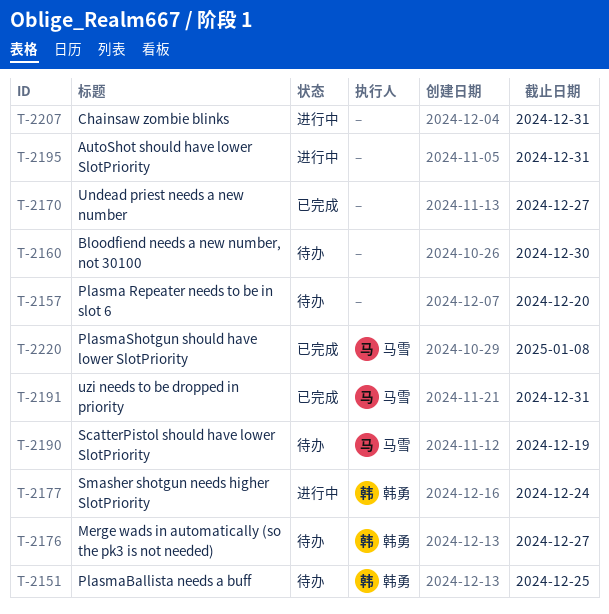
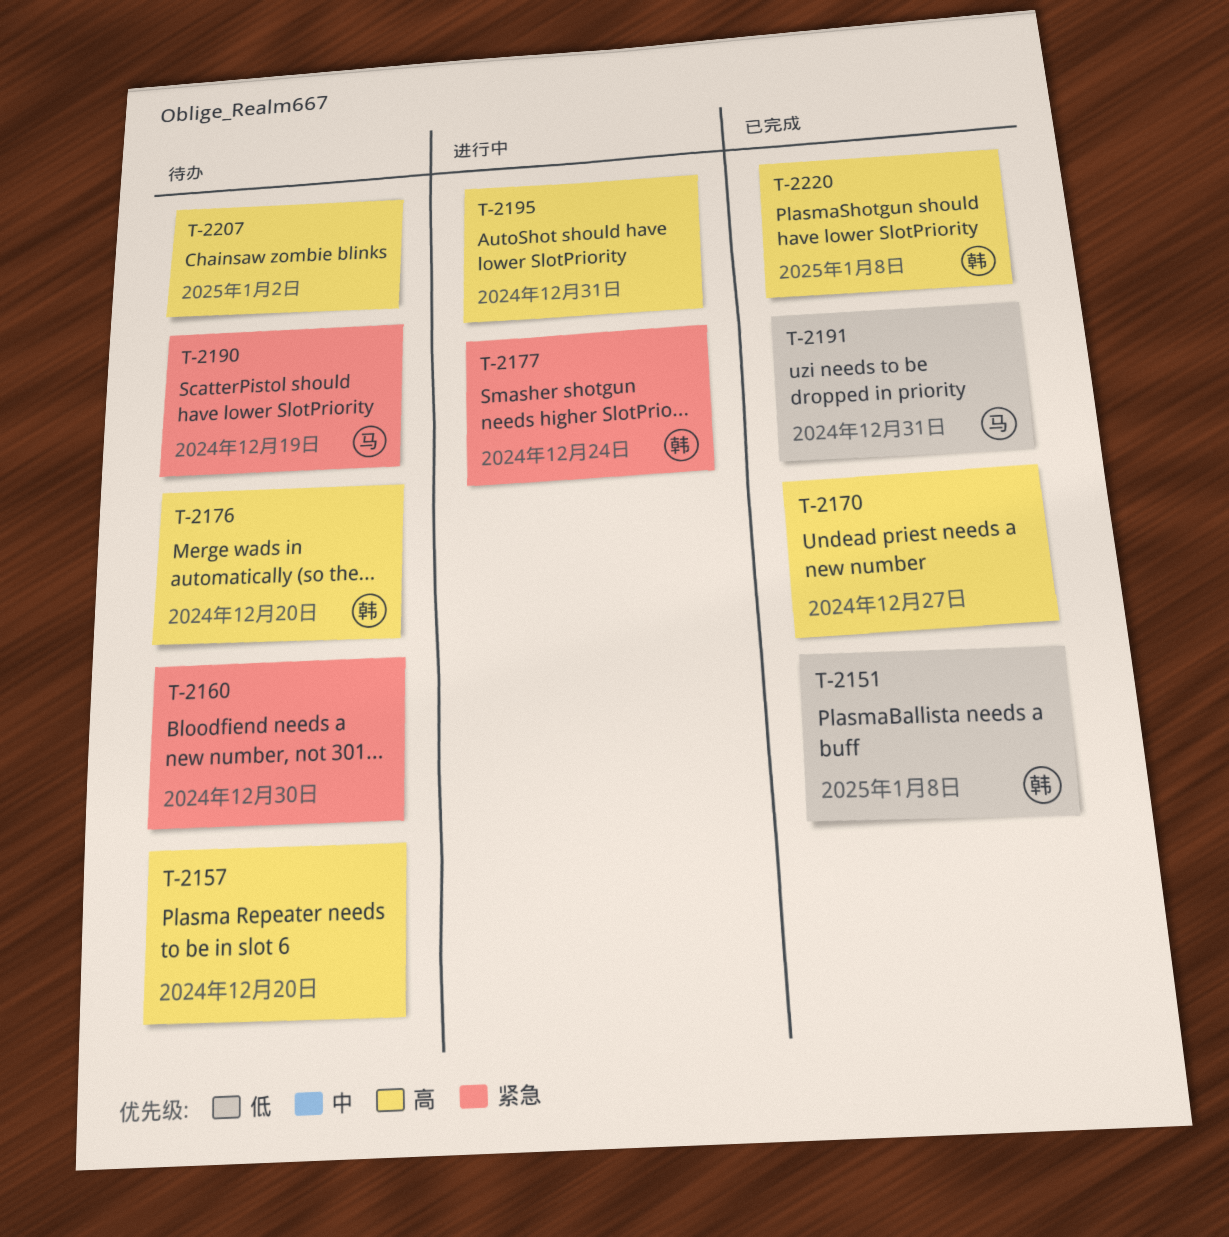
T-2151, status: 待办 -> 已完成
T-2151, due: Dec 25 -> Jan 8
T-2176, due: Dec 27 -> Dec 20
T-2207, status: 进行中 -> 待办
T-2207, due: Dec 31 -> Jan 2
T-2220, owner: 马雪 -> 韩勇

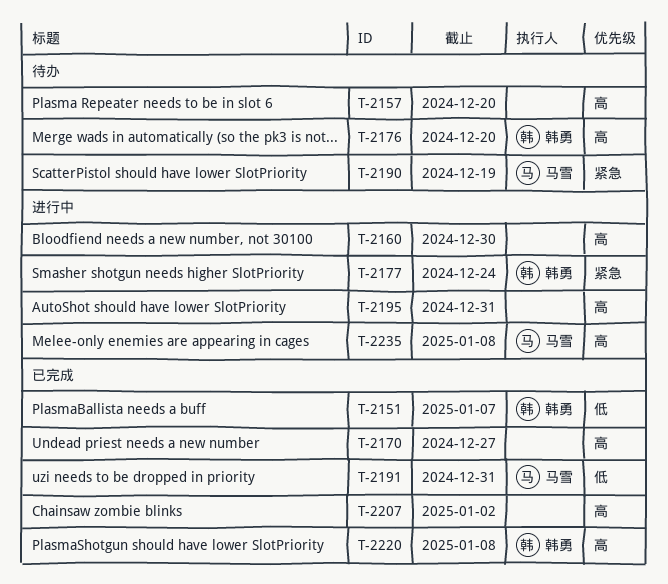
T-2151, due: Jan 8 -> Jan 7
T-2160, status: 待办 -> 进行中
T-2160, priority: 紧急 -> 高
T-2207, status: 待办 -> 已完成
T-2235: none -> present

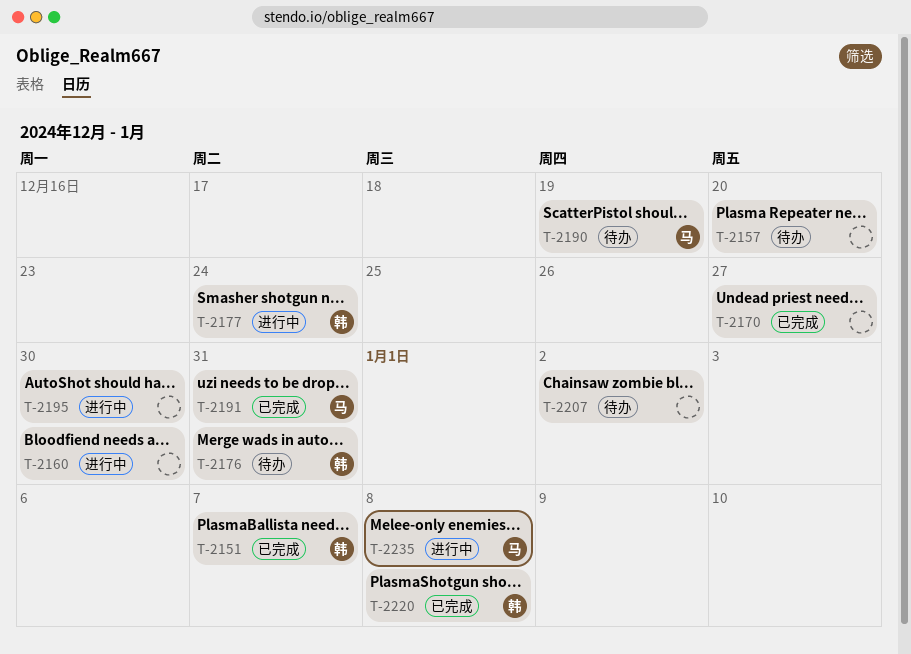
T-2176, due: Dec 20 -> Dec 31
T-2195, due: Dec 31 -> Dec 30
T-2207, status: 已完成 -> 待办

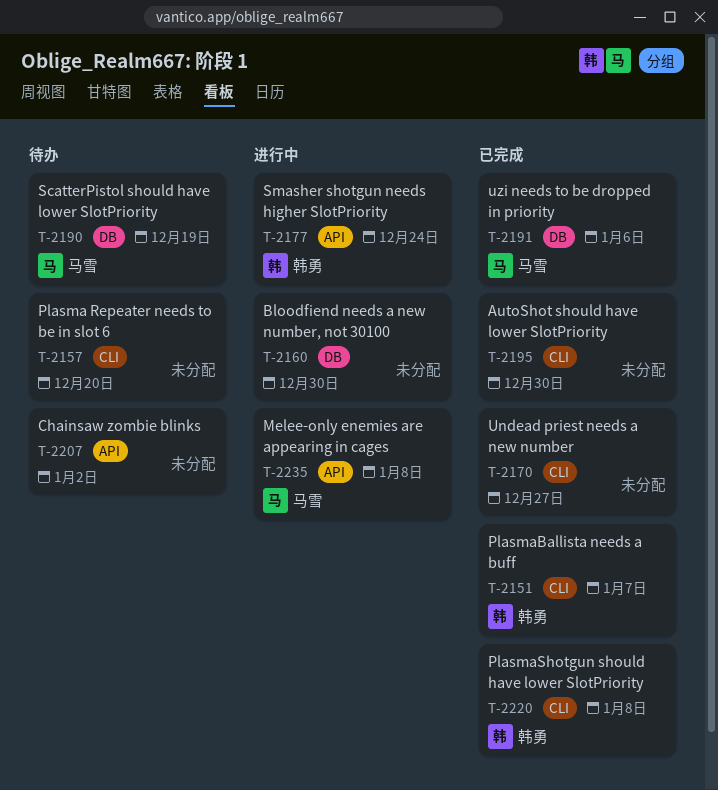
T-2176: present -> none
T-2191, due: Dec 31 -> Jan 6
T-2195, status: 进行中 -> 已完成

